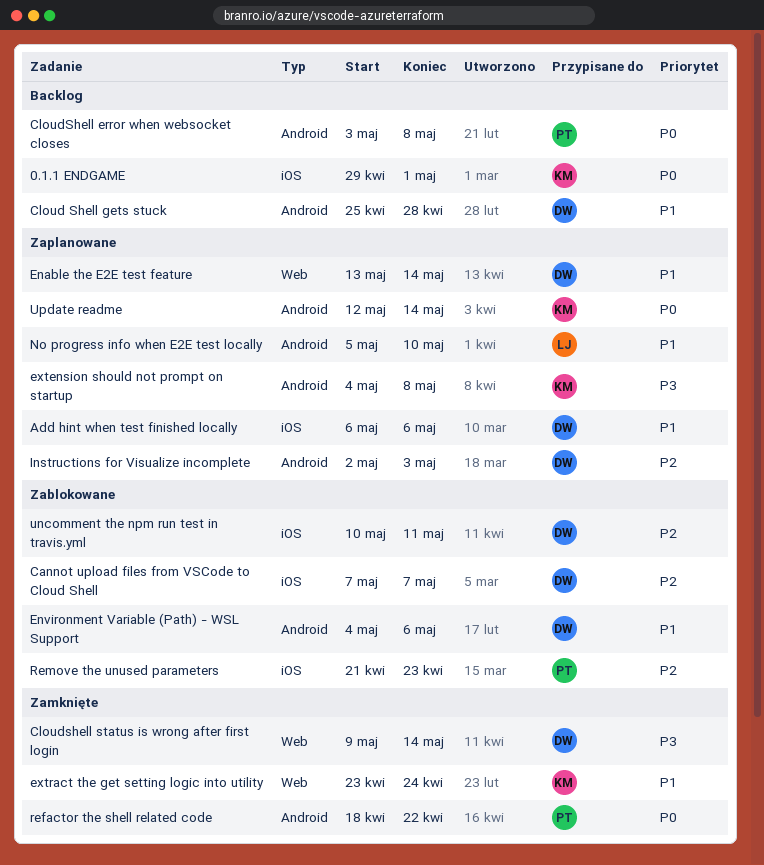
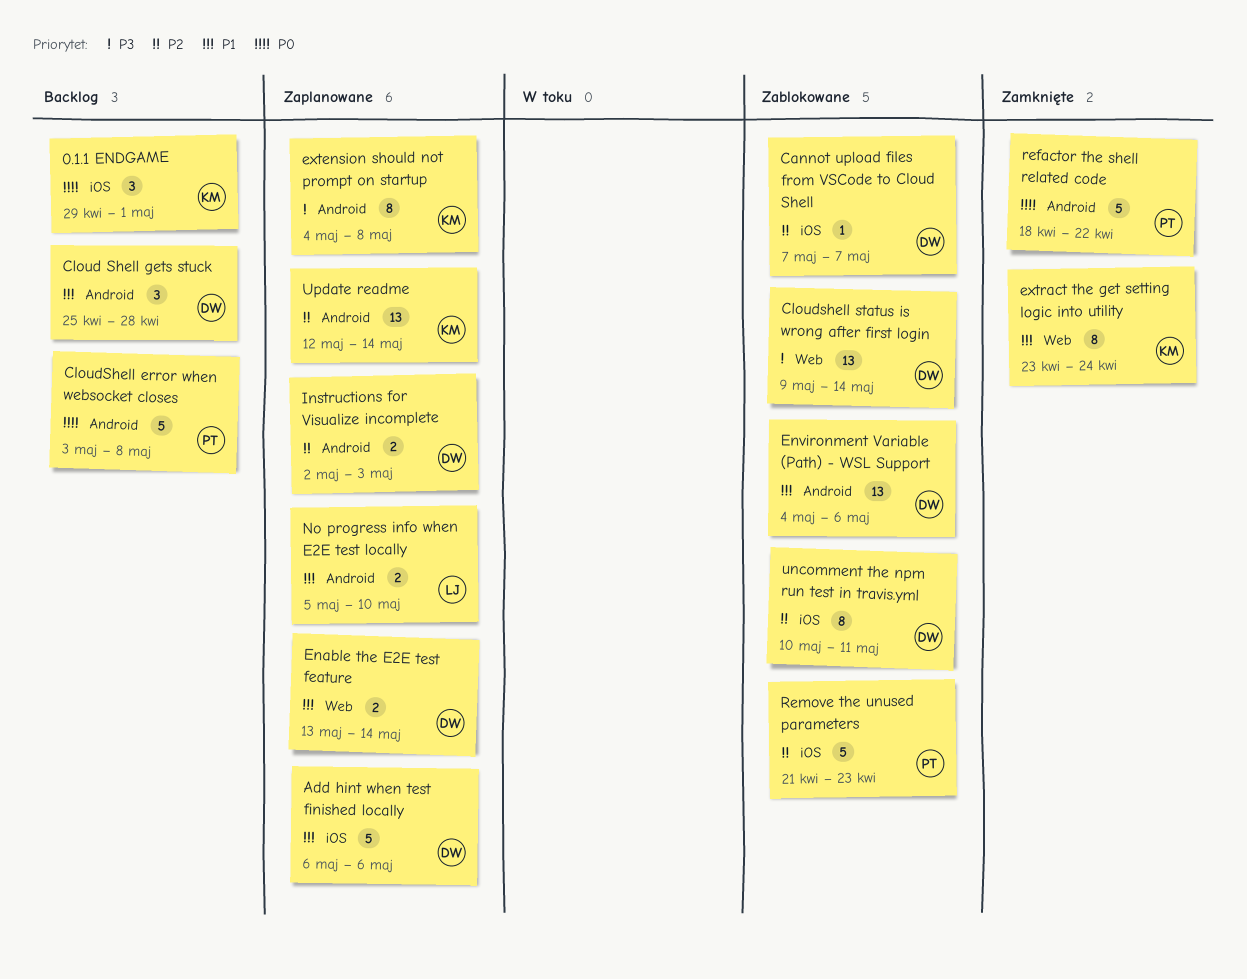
Cloudshell status is wrong after first login, status: Zamknięte -> Zablokowane
Update readme, priority: P0 -> P2

